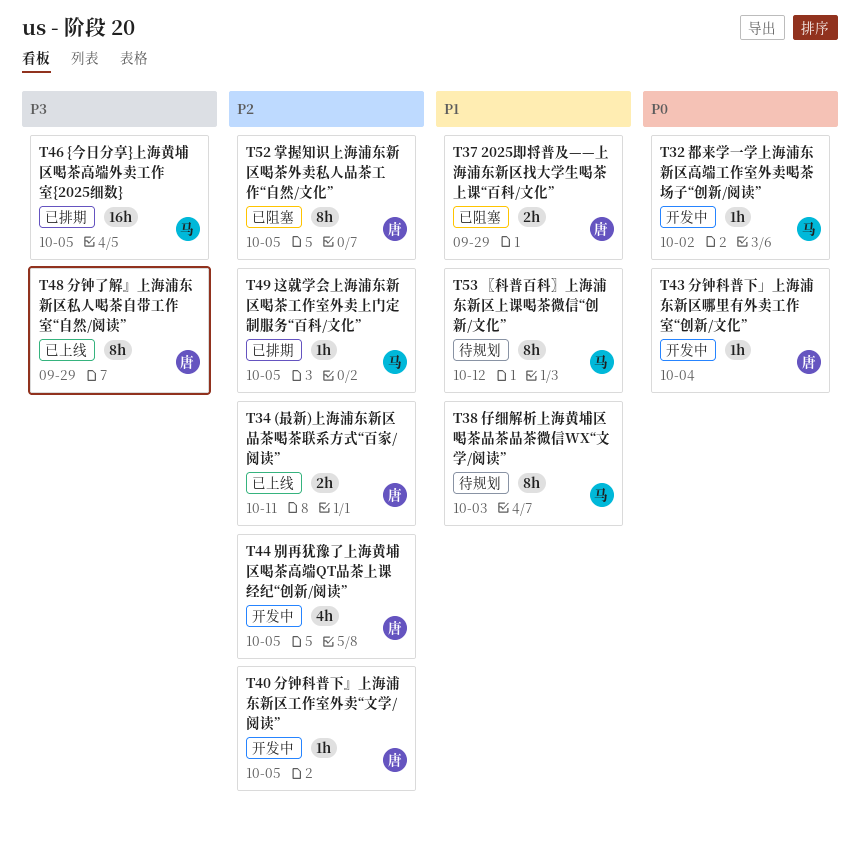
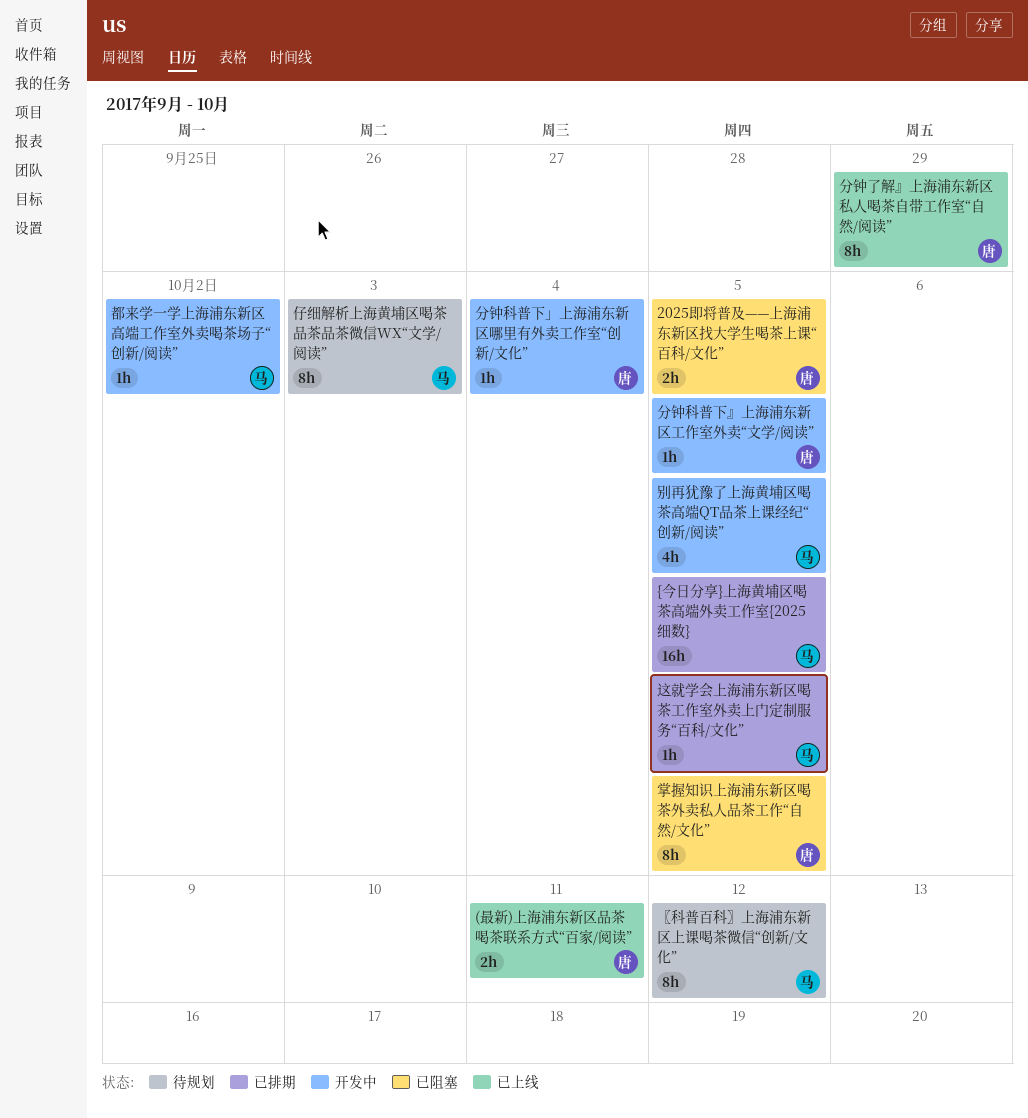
2025即将普及——上海浦东新区找大学生喝茶上课“百科/文化”, due: Sep 29 -> Oct 5
别再犹豫了上海黄埔区喝茶高端QT品茶上课经纪“创新/阅读”, owner: 唐 -> 马

